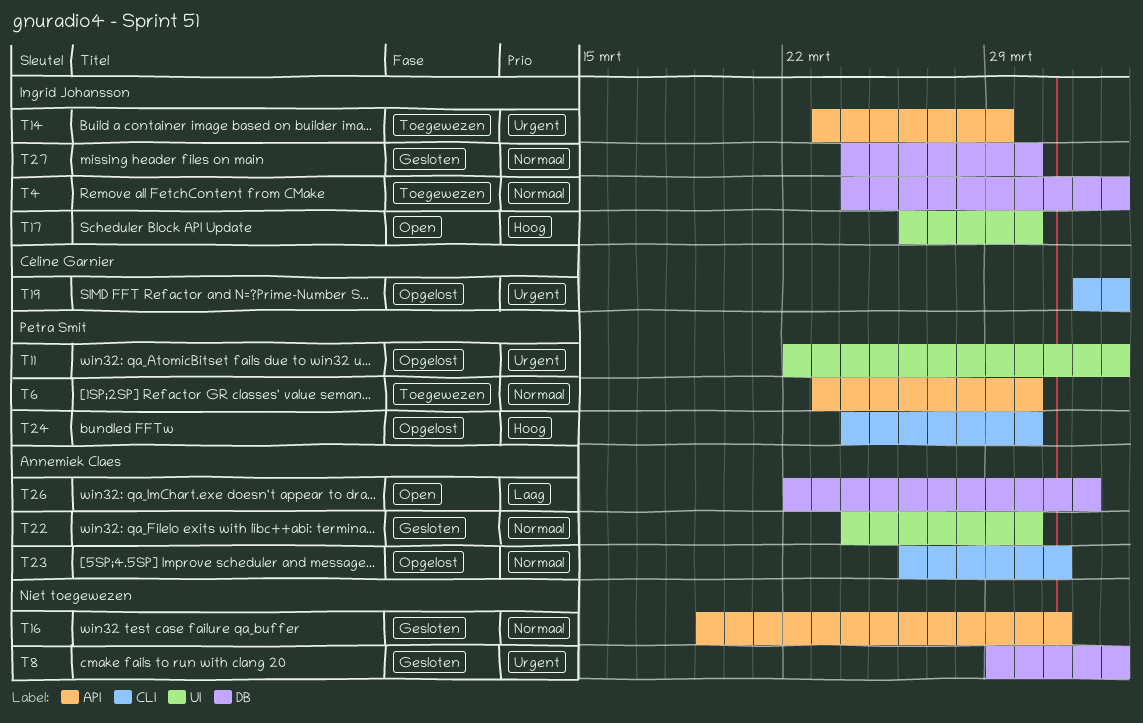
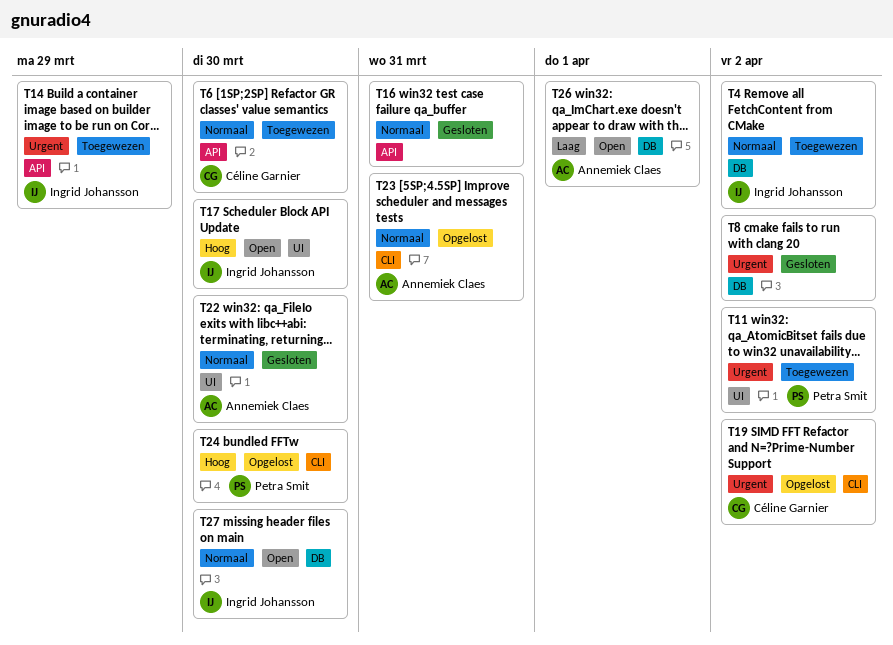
T6, owner: Petra Smit -> Céline Garnier
T11, status: Opgelost -> Toegewezen
T27, status: Gesloten -> Open

